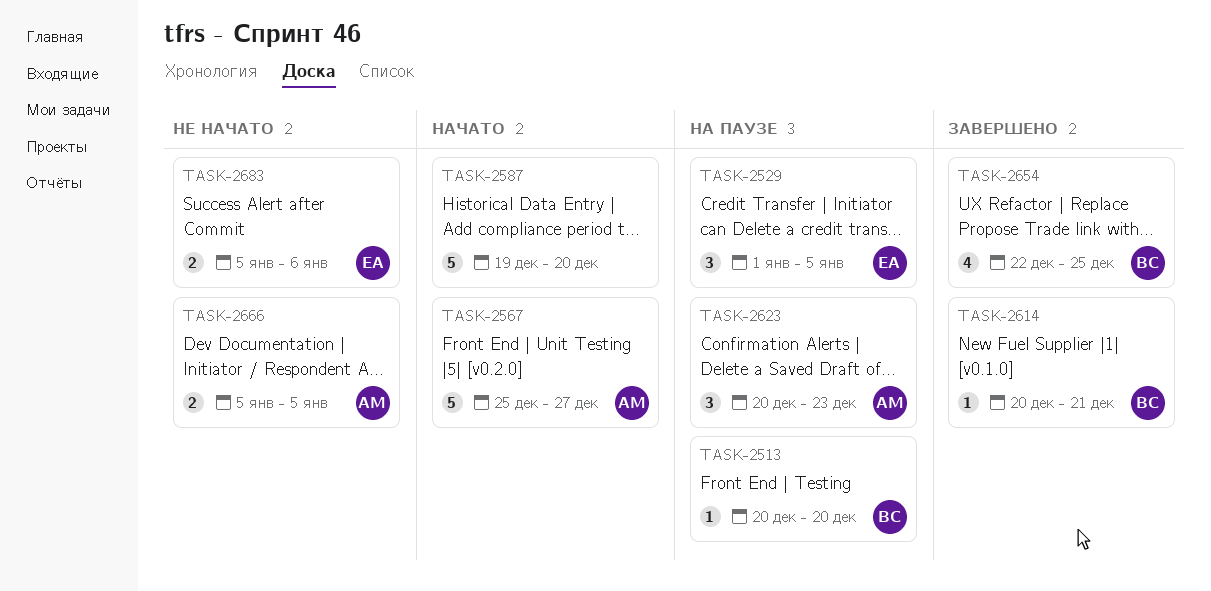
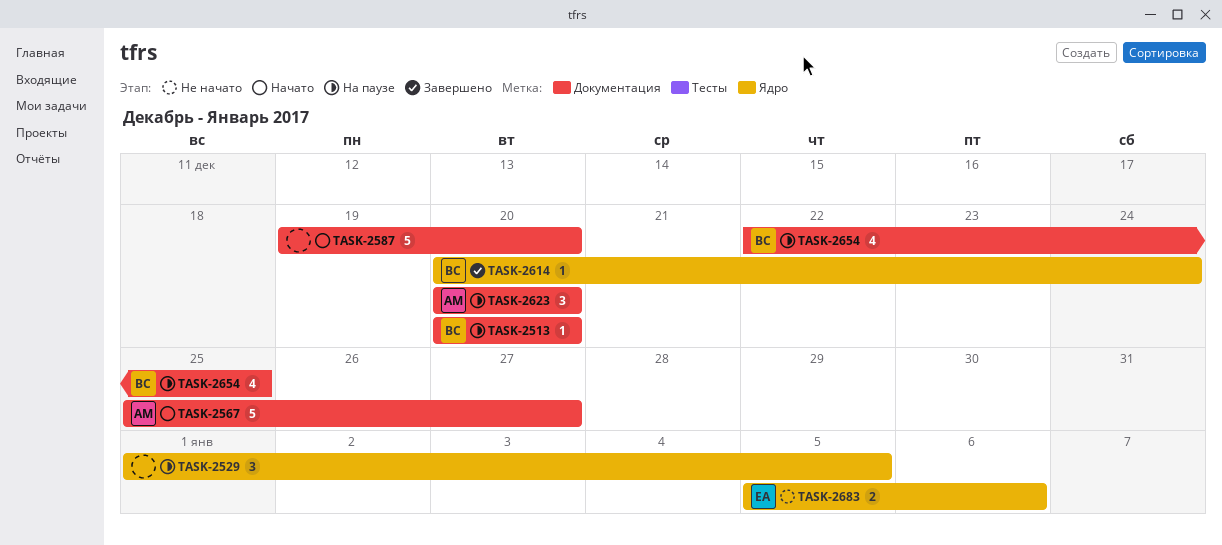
TASK-2529, owner: ЕА -> none
TASK-2614, due: Dec 21 -> Dec 24
TASK-2623, due: Dec 23 -> Dec 20
TASK-2654, status: Завершено -> На паузе
TASK-2666: present -> none

